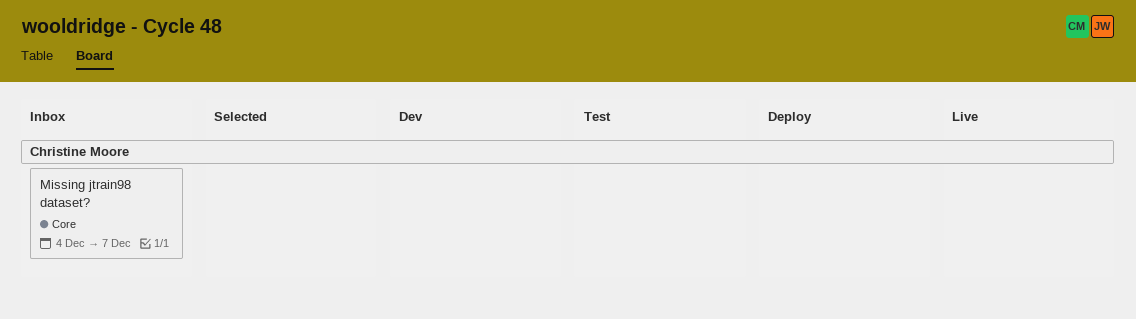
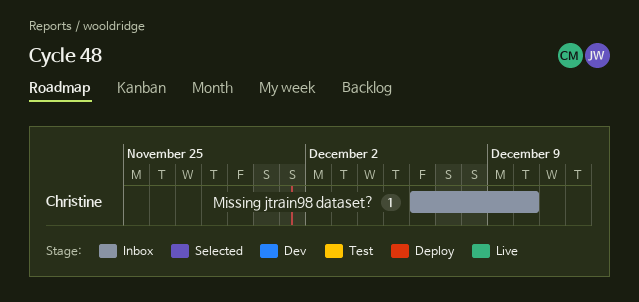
Missing jtrain98 dataset?, start: Dec 4 -> Dec 6
Missing jtrain98 dataset?, due: Dec 7 -> Dec 10

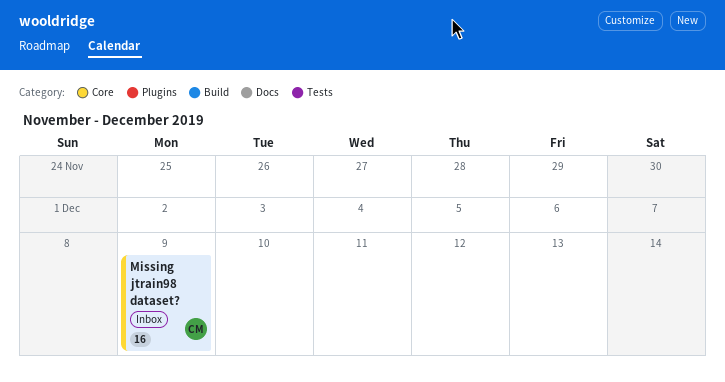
Missing jtrain98 dataset?, estimate: 1 -> 16
Missing jtrain98 dataset?, due: Dec 10 -> Dec 9

